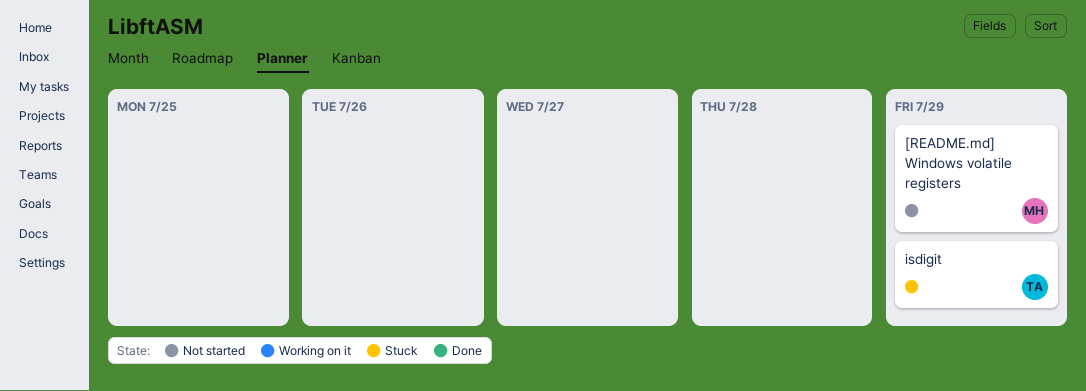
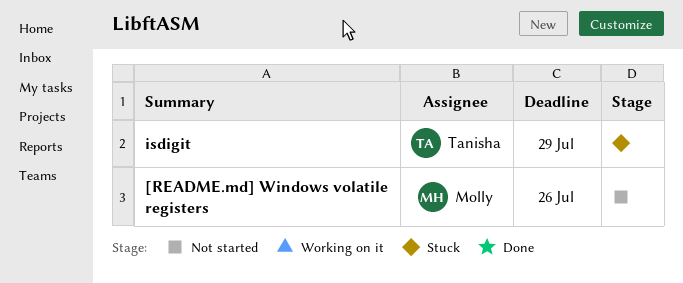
[README.md] Windows volatile registers, due: Jul 29 -> Jul 26

